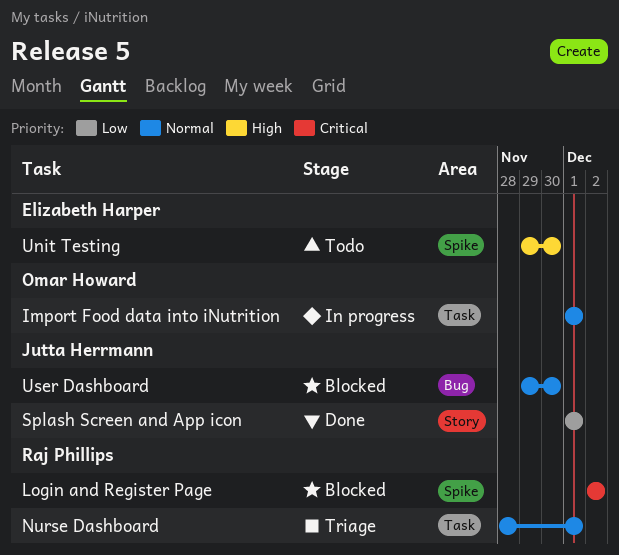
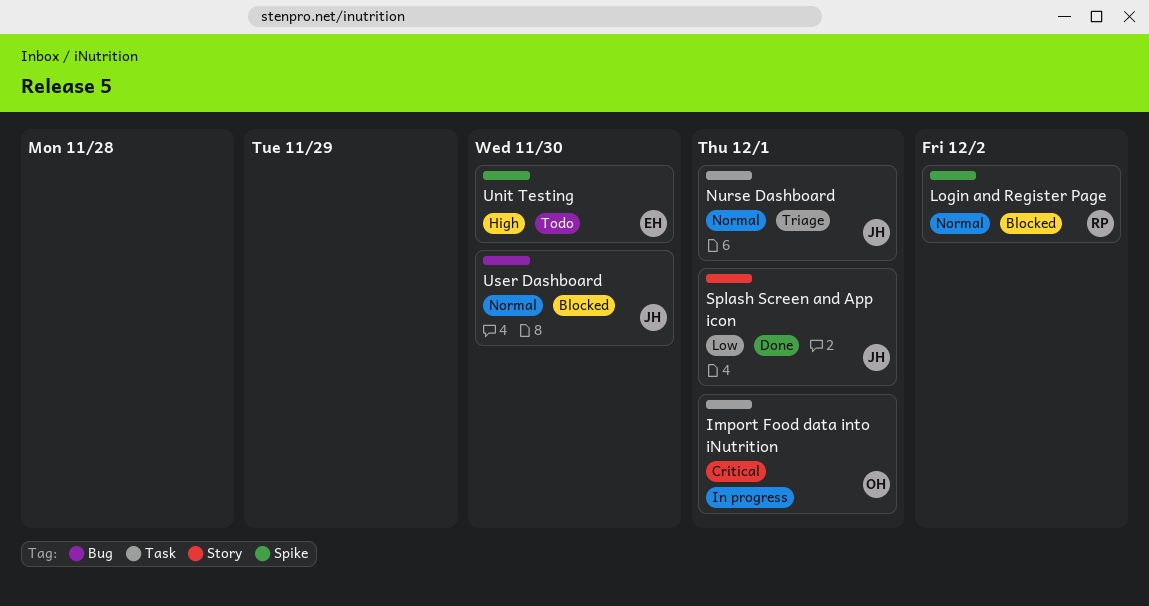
Import Food data into iNutrition, priority: Normal -> Critical
Login and Register Page, priority: Critical -> Normal
Nurse Dashboard, owner: Raj Phillips -> Jutta Herrmann

